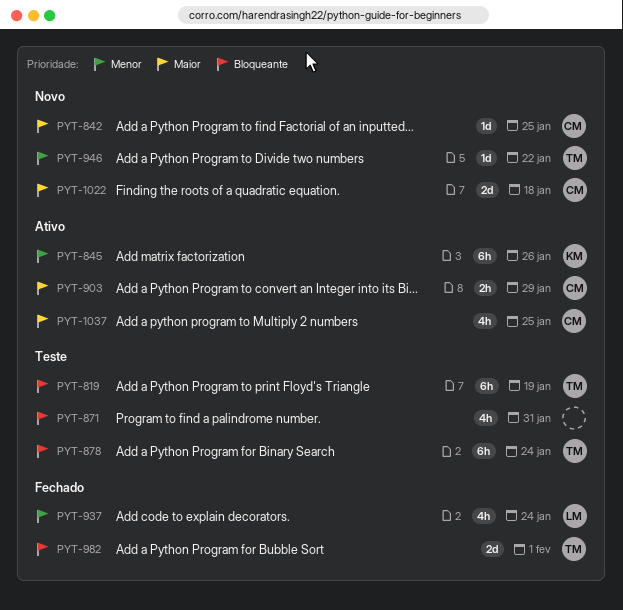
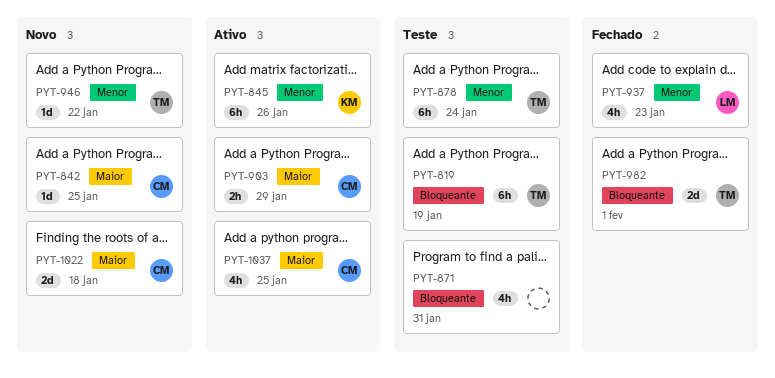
PYT-878, priority: Bloqueante -> Menor
PYT-937, due: Jan 24 -> Jan 23

